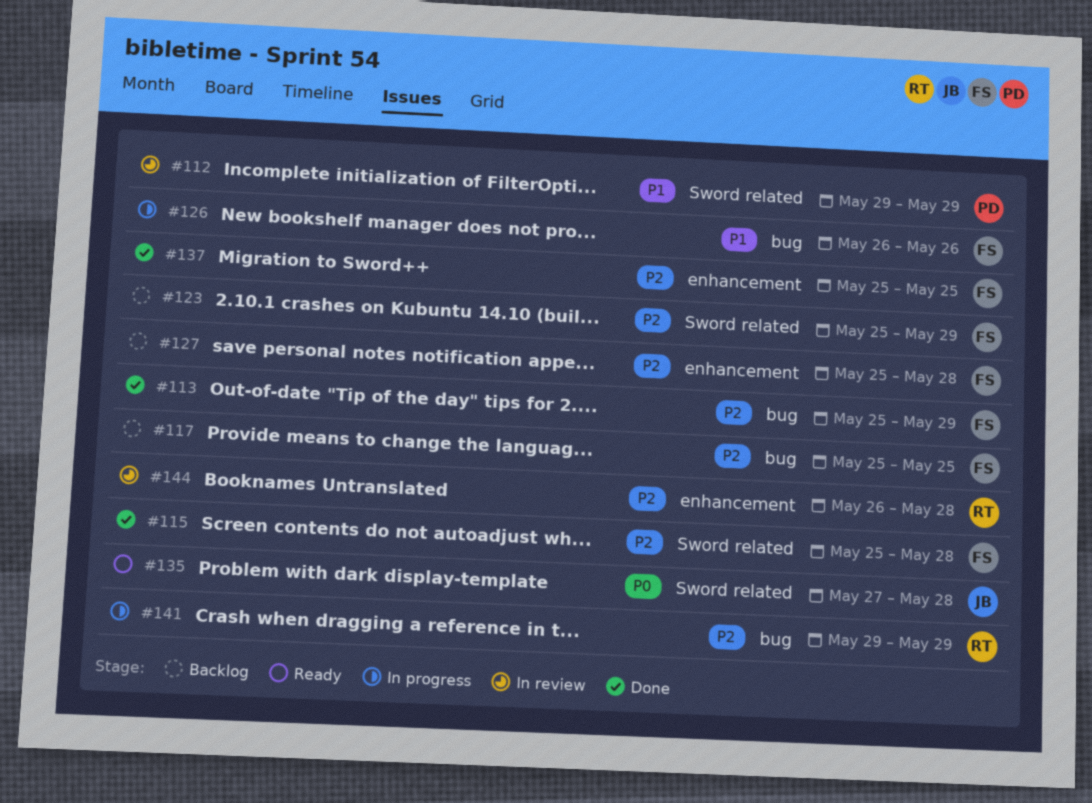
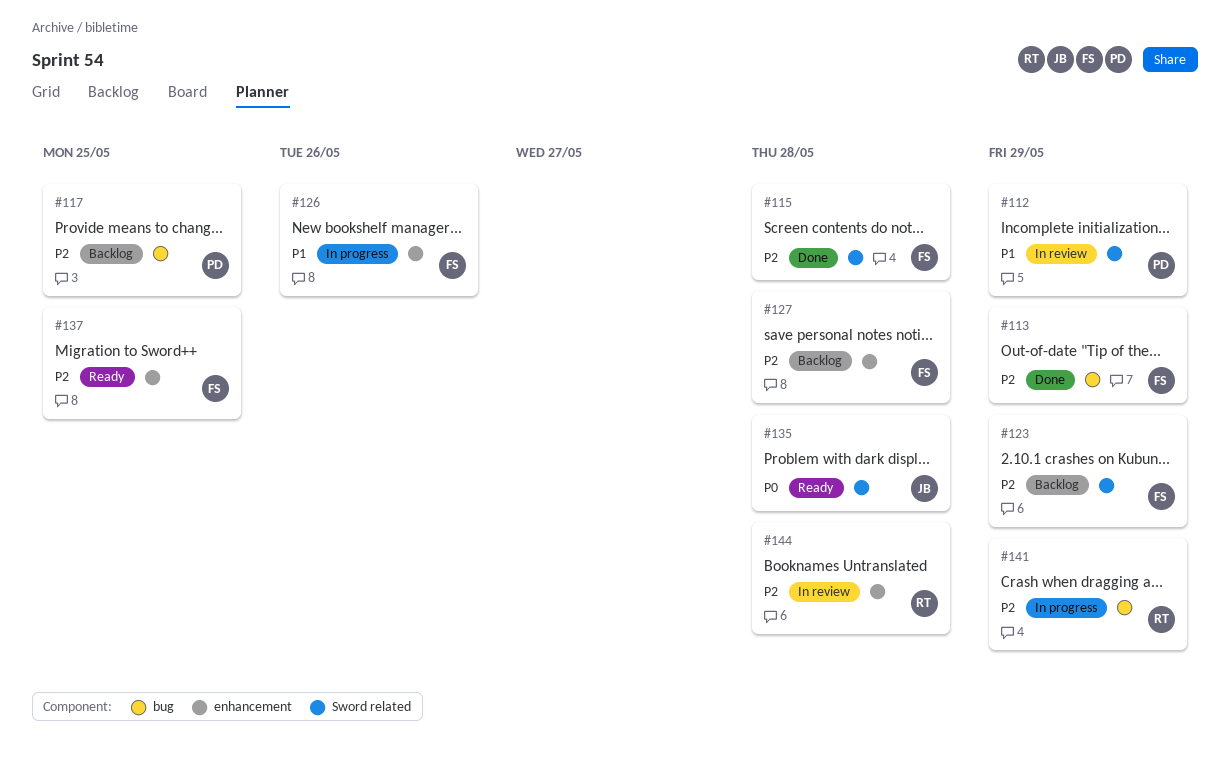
#117, owner: FS -> PD
#126, label: bug -> enhancement
#137, status: Done -> Ready

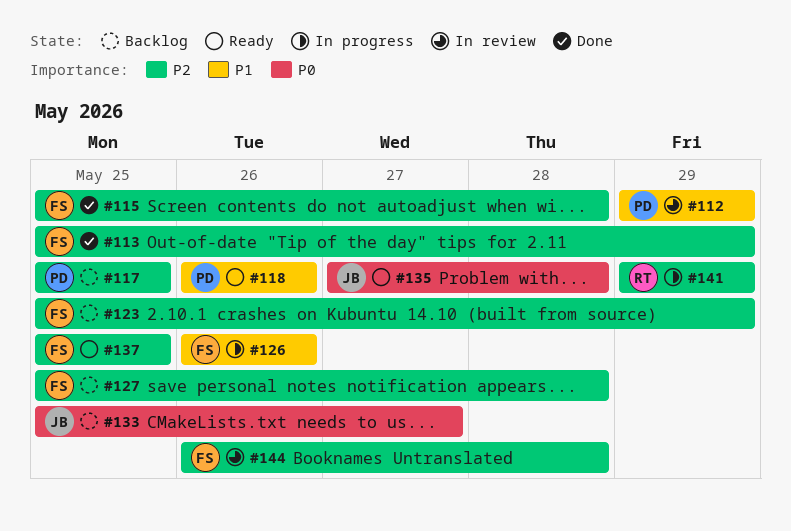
#118: none -> present
#133: none -> present
#144, owner: RT -> FS

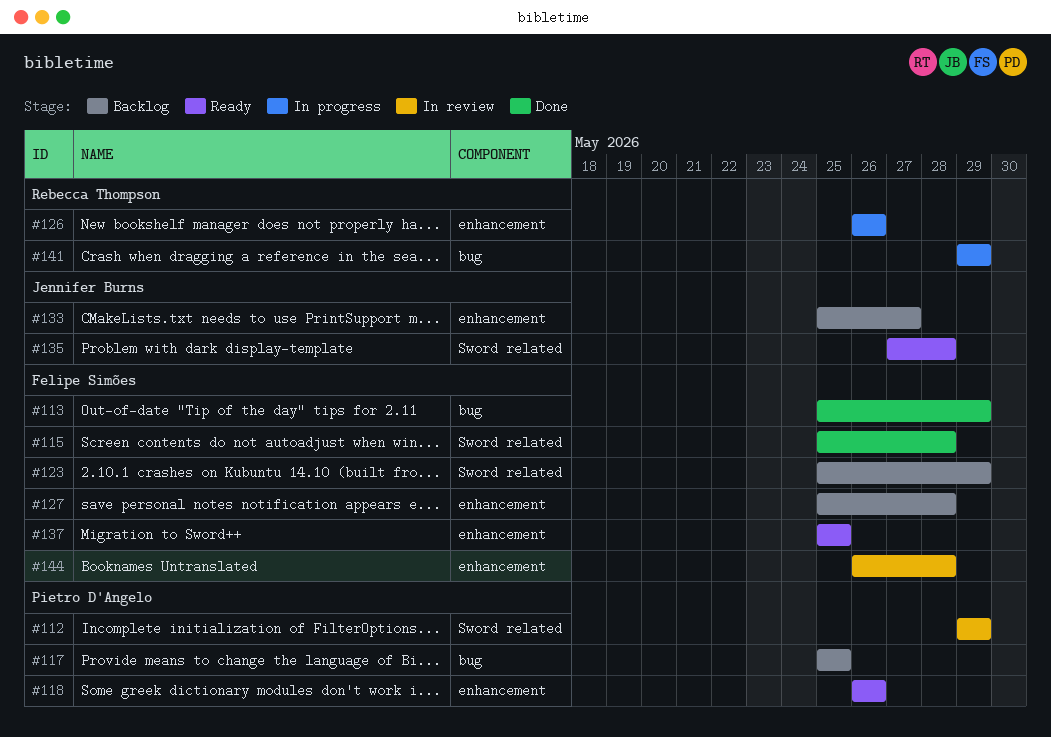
#126, owner: Felipe Simões -> Rebecca Thompson

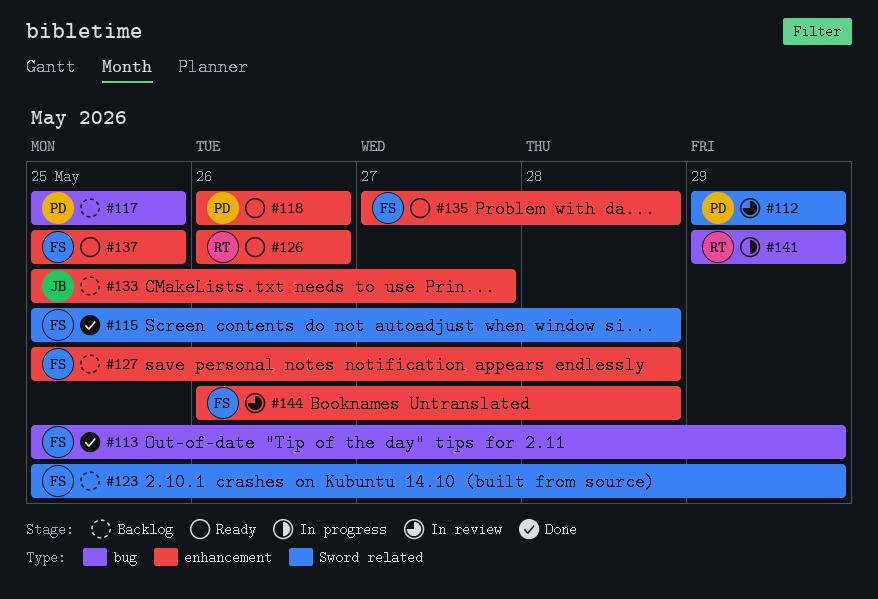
#126, status: In progress -> Ready
#135, owner: Jennifer Burns -> Felipe Simões
#135, label: Sword related -> enhancement

